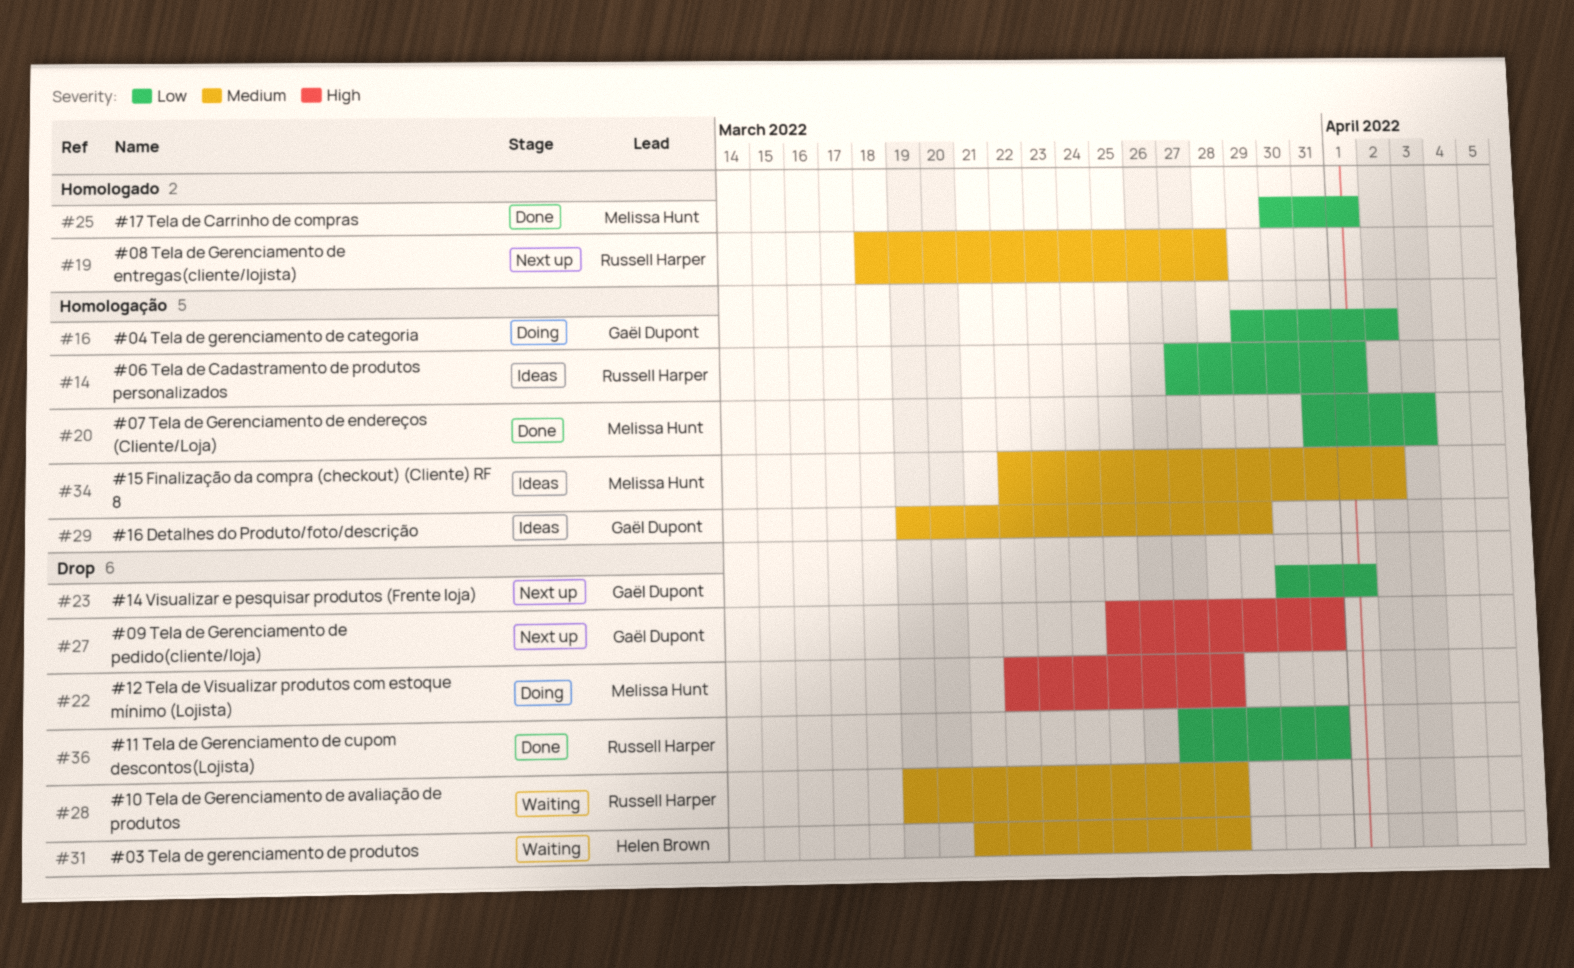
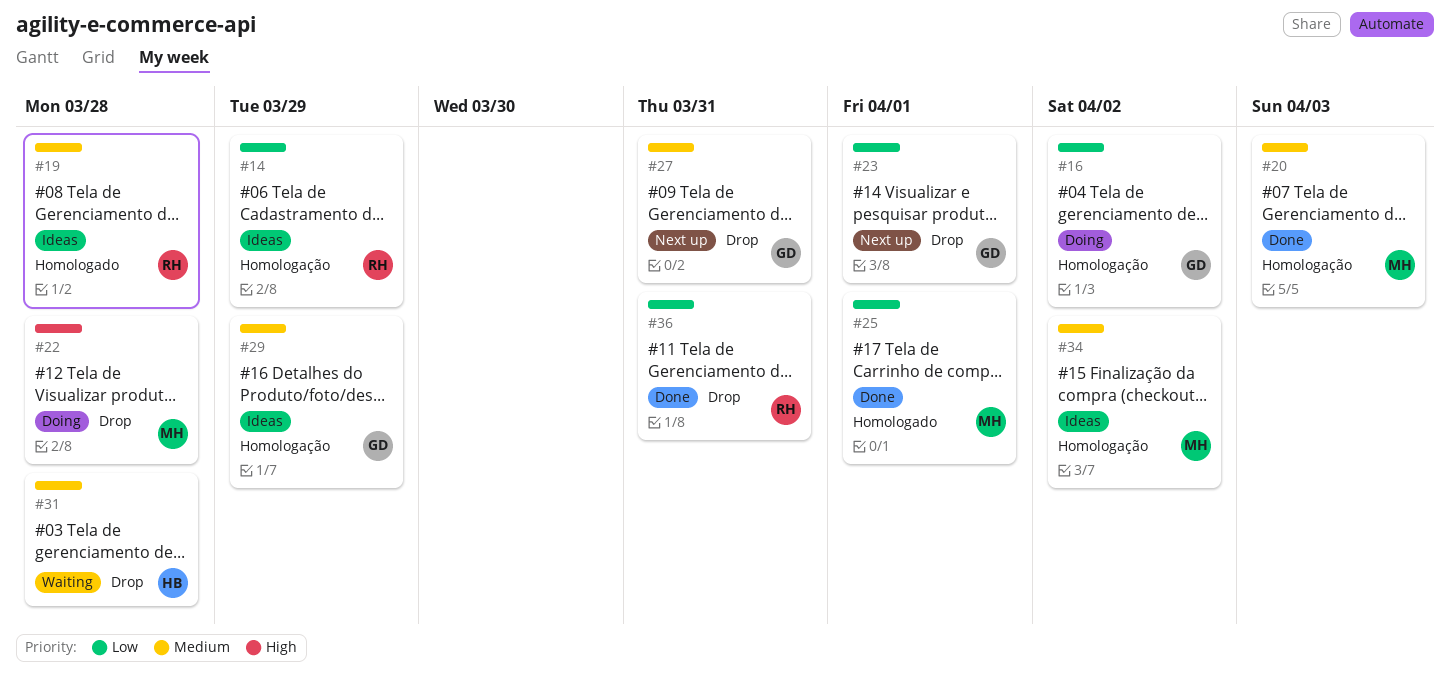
#14, due: Apr 1 -> Mar 29
#19, status: Next up -> Ideas
#20, priority: Low -> Medium
#27, priority: High -> Medium
#28: present -> none

